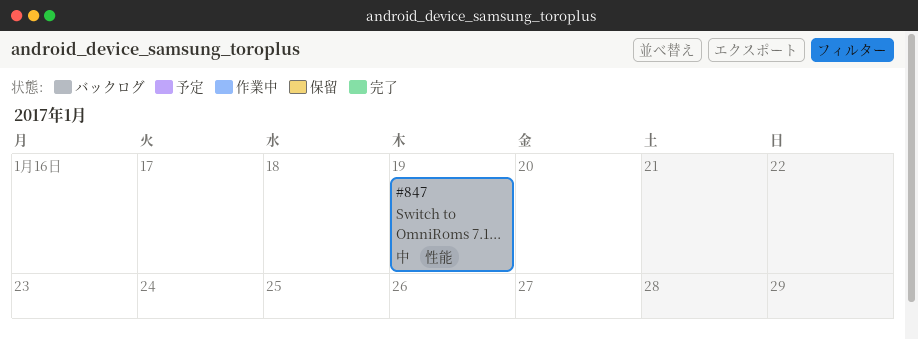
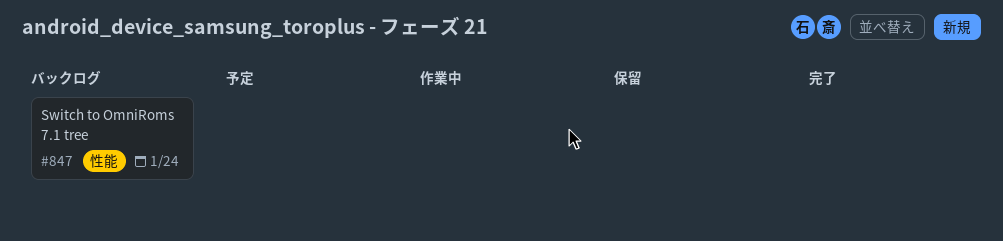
#847, due: Jan 19 -> Jan 24

